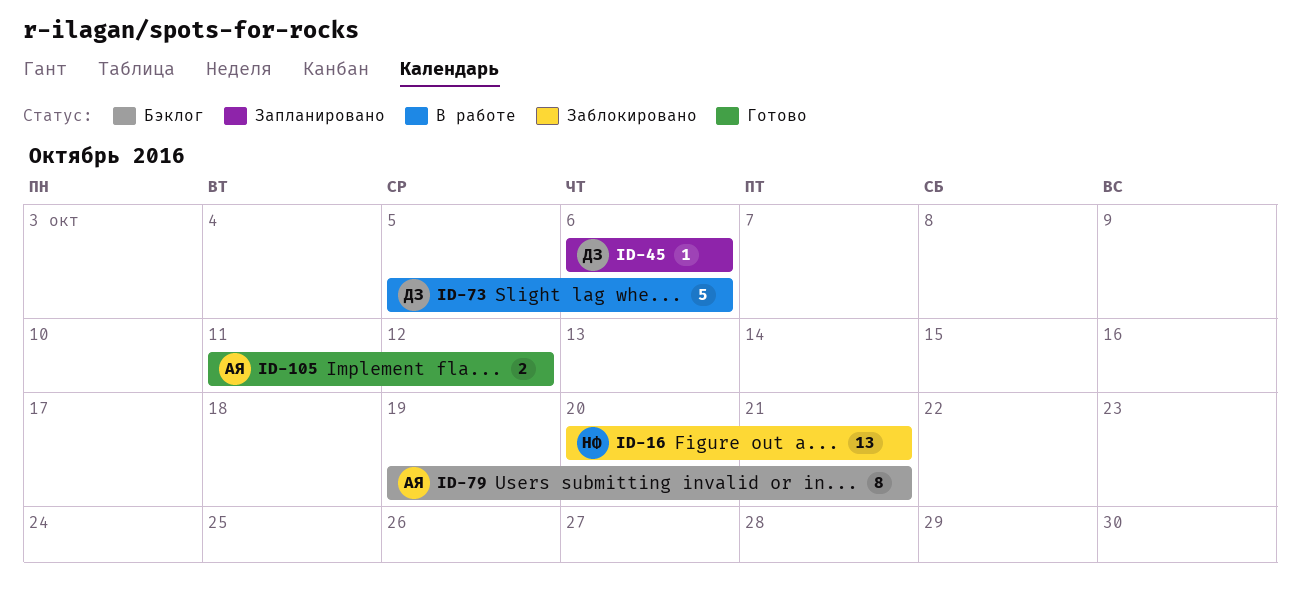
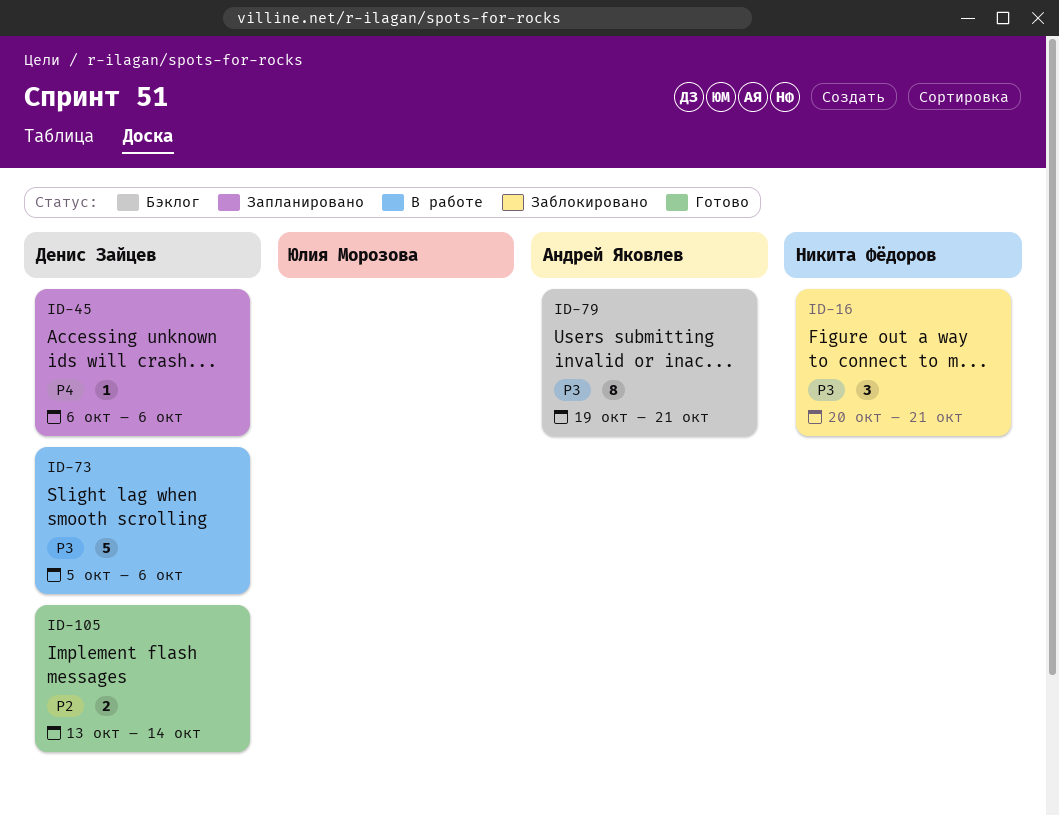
ID-16, estimate: 13 -> 3
ID-105, owner: Андрей Яковлев -> Денис Зайцев
ID-105, start: Oct 11 -> Oct 13
ID-105, due: Oct 12 -> Oct 14

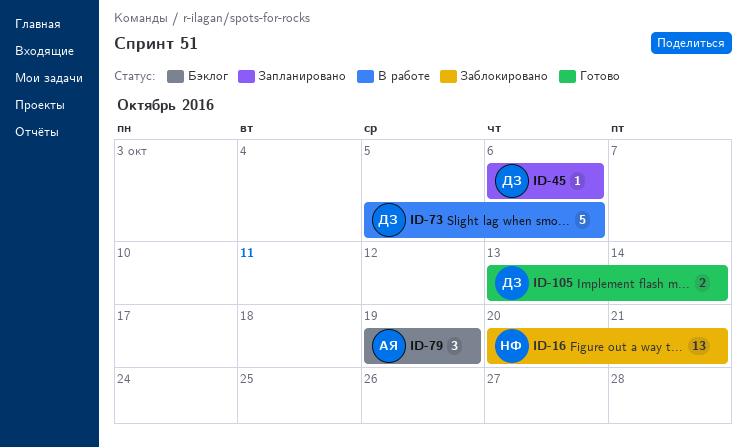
ID-16, estimate: 3 -> 13
ID-79, estimate: 8 -> 3
ID-79, due: Oct 21 -> Oct 19

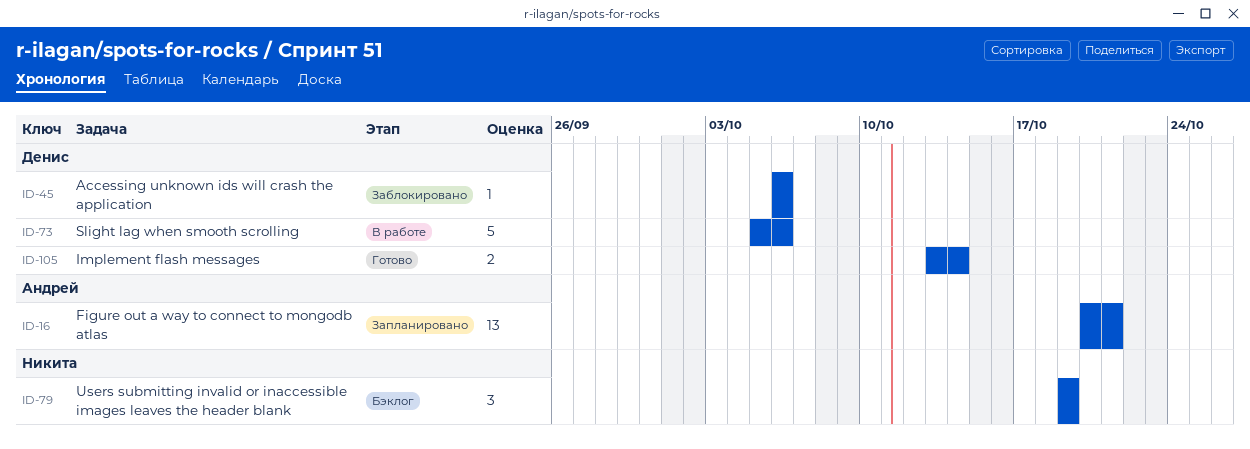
ID-16, status: Заблокировано -> Запланировано
ID-16, owner: Никита -> Андрей
ID-45, status: Запланировано -> Заблокировано
ID-79, owner: Андрей -> Никита

